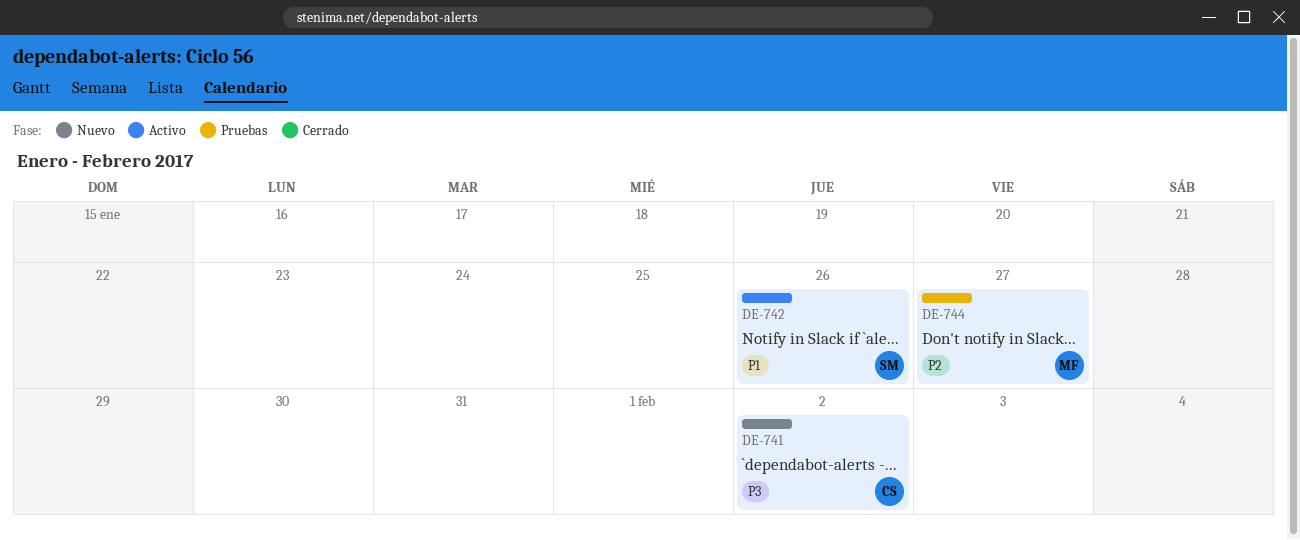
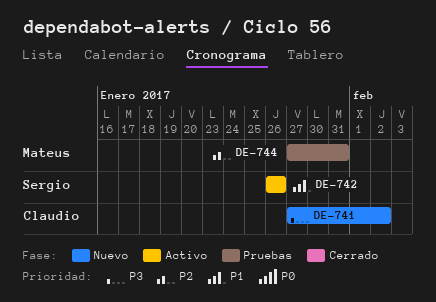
DE-744, due: Jan 27 -> Jan 31

